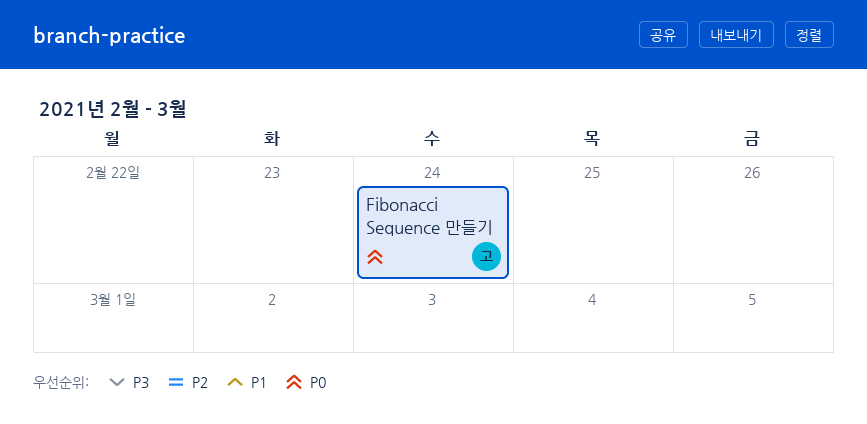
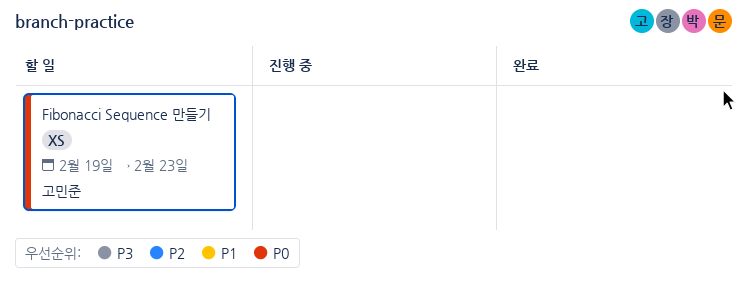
Fibonacci Sequence 만들기, due: Feb 24 -> Feb 23

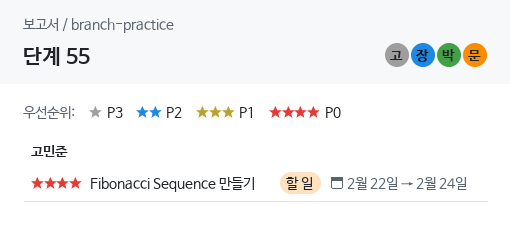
Fibonacci Sequence 만들기, start: Feb 19 -> Feb 22
Fibonacci Sequence 만들기, due: Feb 23 -> Feb 24

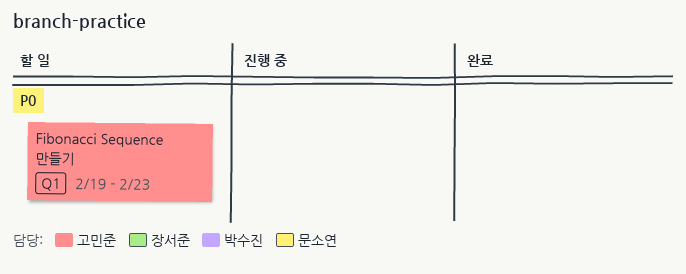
Fibonacci Sequence 만들기, start: Feb 22 -> Feb 19
Fibonacci Sequence 만들기, due: Feb 24 -> Feb 23

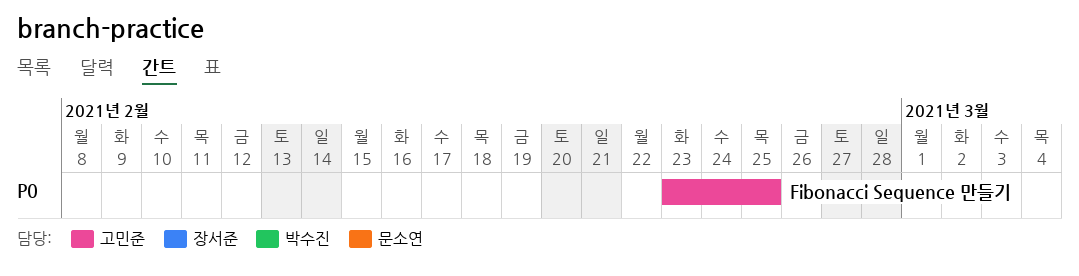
Fibonacci Sequence 만들기, start: Feb 19 -> Feb 23
Fibonacci Sequence 만들기, due: Feb 23 -> Feb 25

